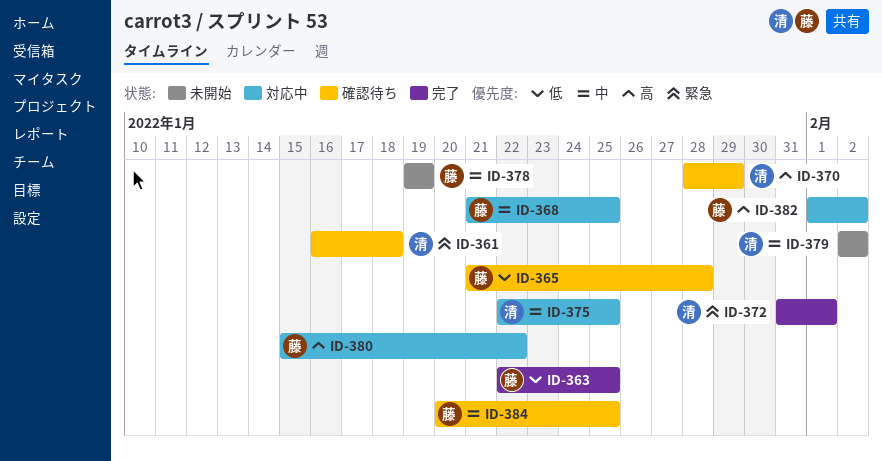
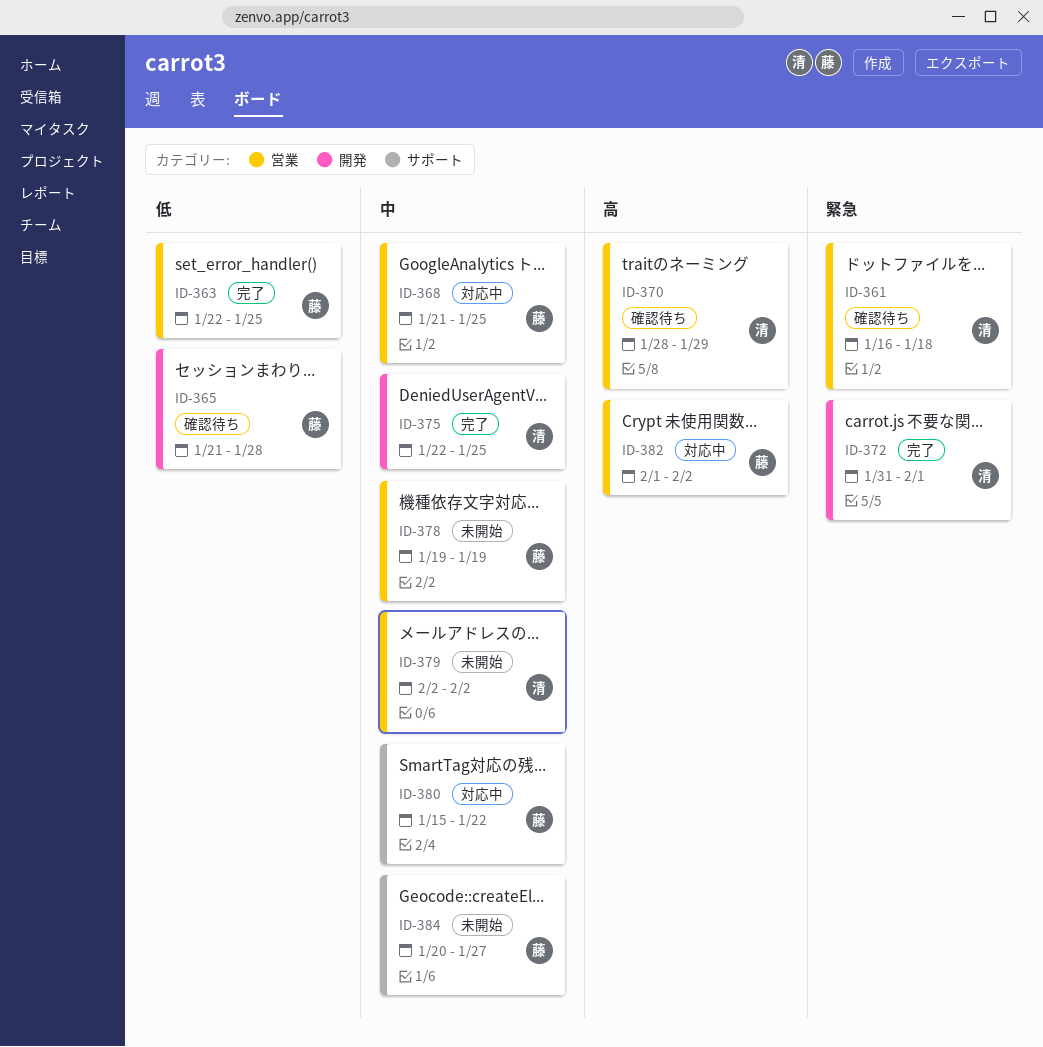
ID-375, status: 対応中 -> 完了
ID-380, priority: 高 -> 中
ID-384, status: 確認待ち -> 未開始
ID-384, due: Jan 25 -> Jan 27

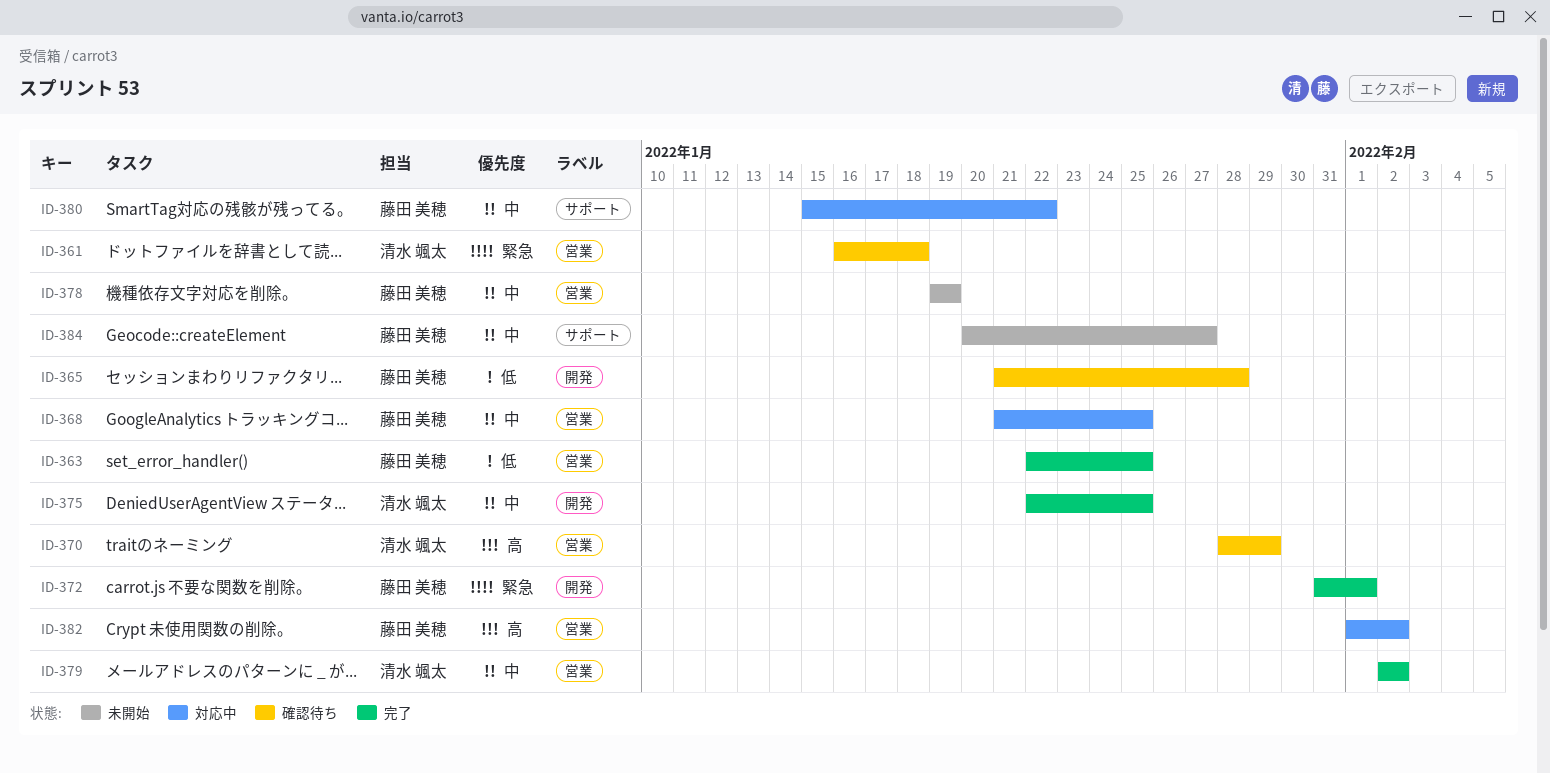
ID-372, owner: 清水 颯太 -> 藤田 美穂
ID-379, status: 未開始 -> 完了

